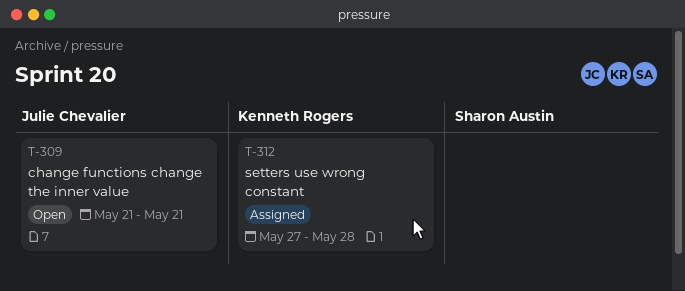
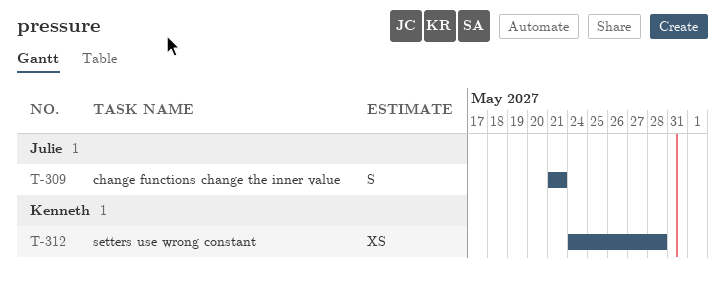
T-312, start: May 27 -> May 24

